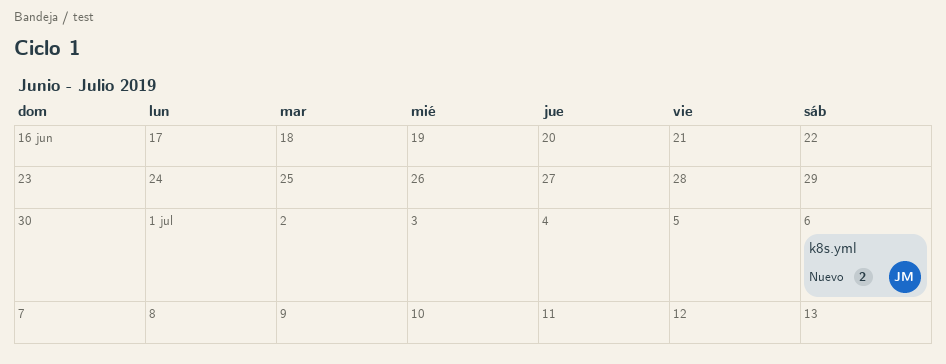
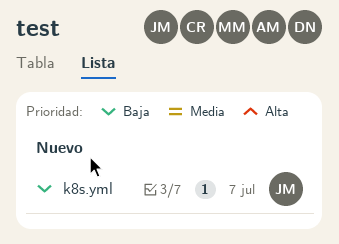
k8s.yml, estimate: 2 -> 1
k8s.yml, due: Jul 6 -> Jul 7

